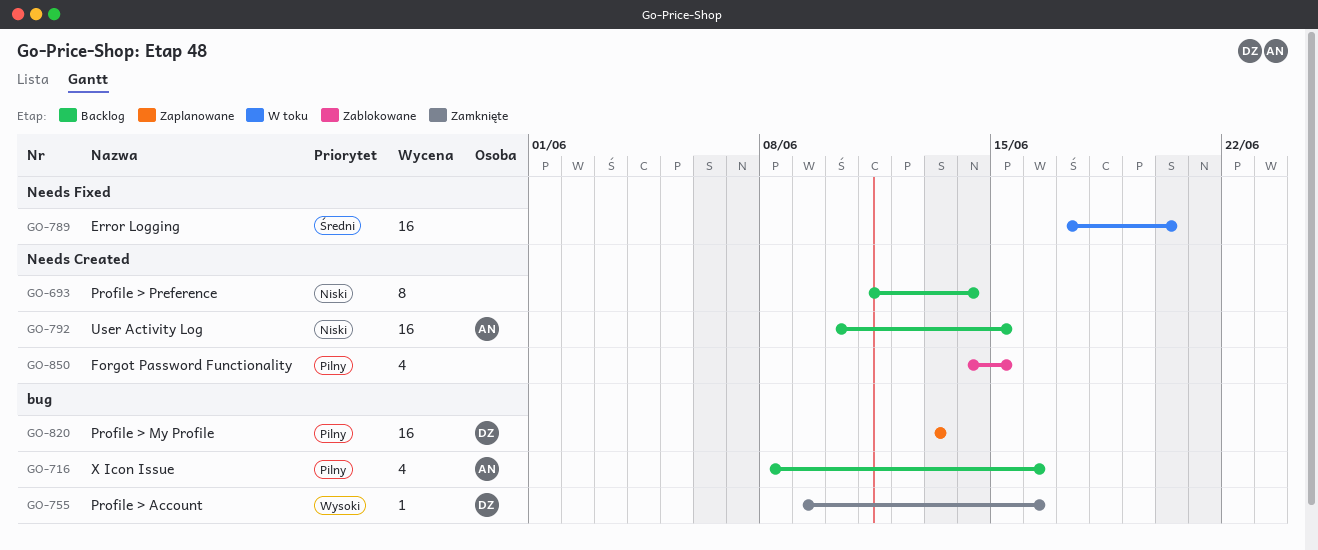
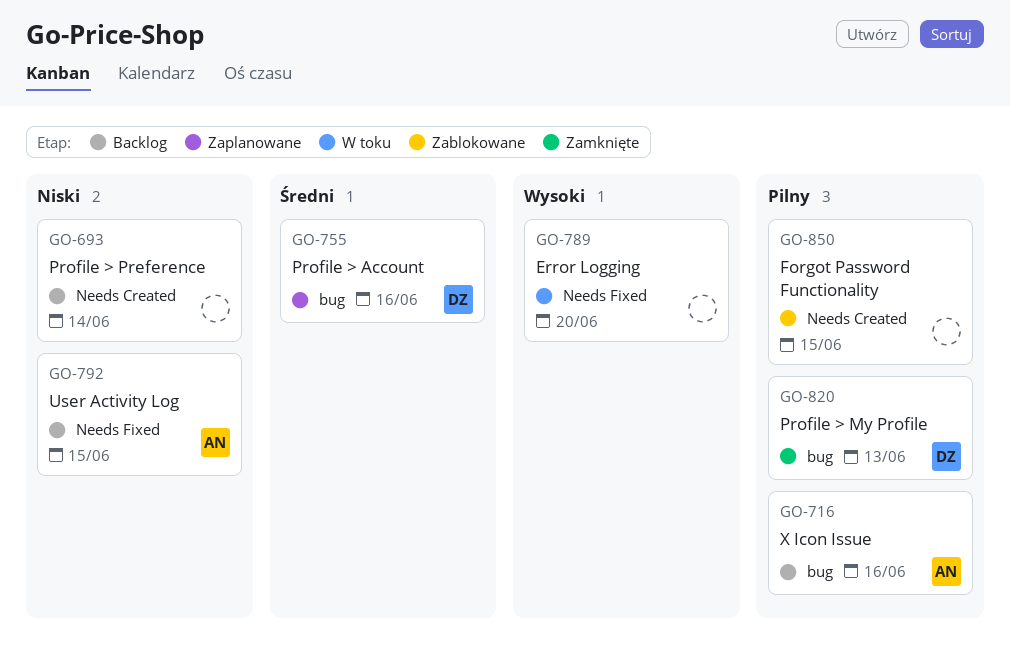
GO-755, status: Zamknięte -> Zaplanowane
GO-755, priority: Wysoki -> Średni
GO-789, priority: Średni -> Wysoki
GO-792, label: Needs Created -> Needs Fixed
GO-820, status: Zaplanowane -> Zamknięte

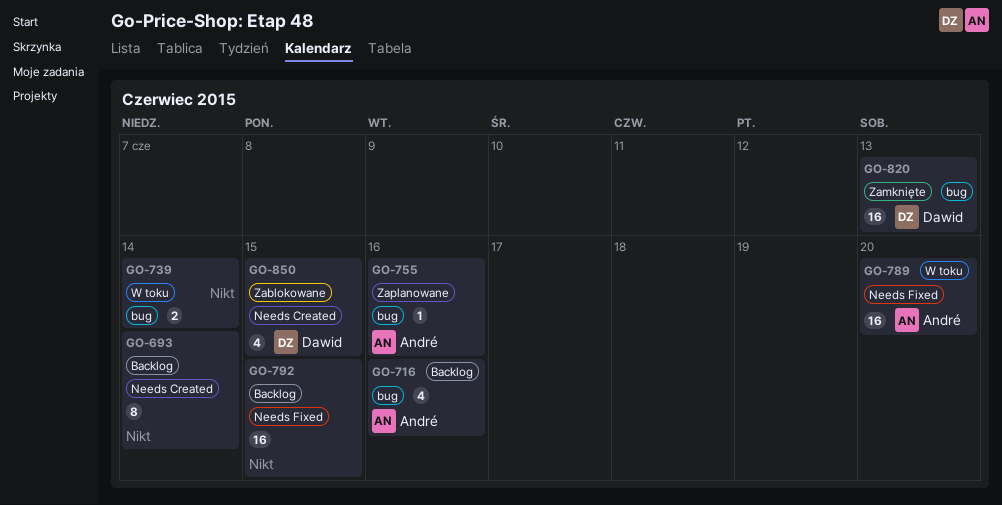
GO-739: none -> present
GO-755, owner: Dawid -> André
GO-789, owner: none -> André
GO-792, owner: André -> none
GO-850, owner: none -> Dawid

